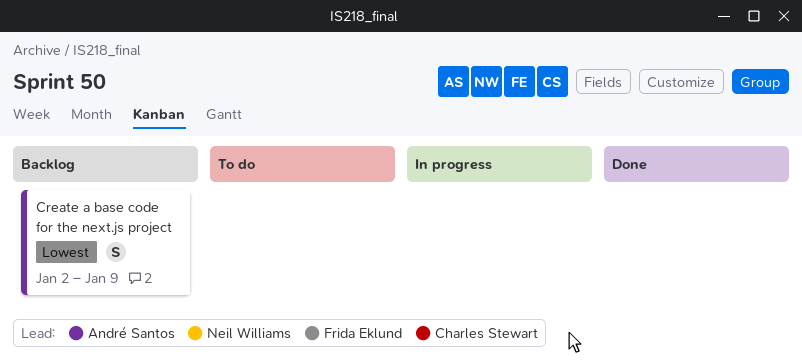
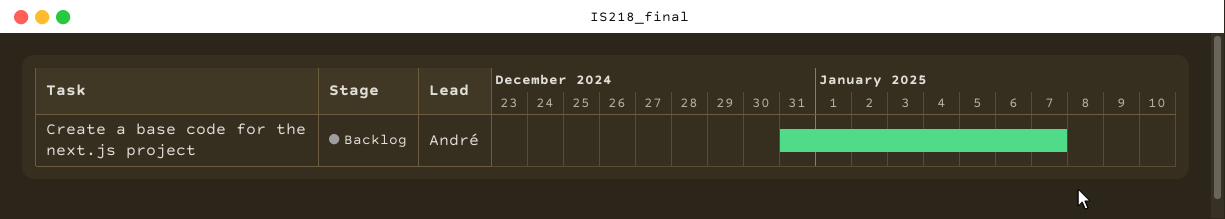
Create a base code for the next.js project, start: Jan 2 -> Dec 31
Create a base code for the next.js project, due: Jan 9 -> Jan 7

